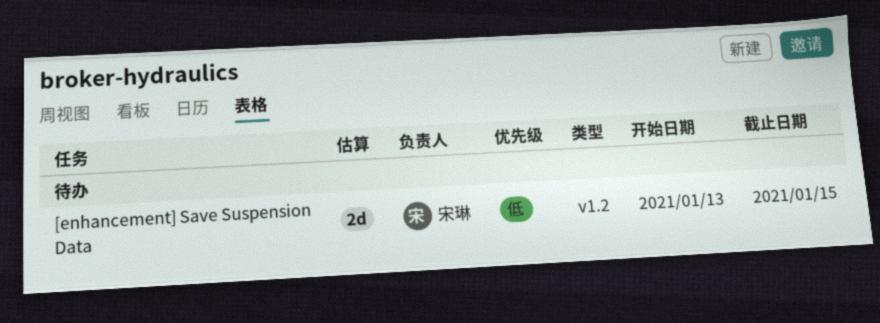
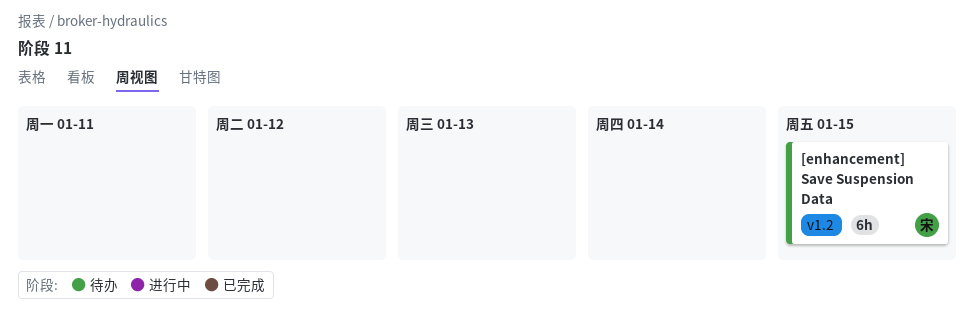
[enhancement] Save Suspension Data, estimate: 2d -> 6h

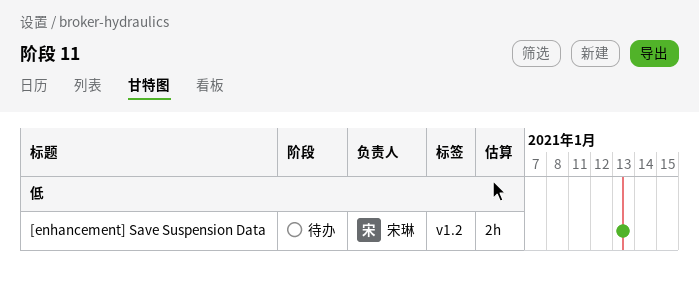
[enhancement] Save Suspension Data, estimate: 6h -> 2h
[enhancement] Save Suspension Data, due: Jan 15 -> Jan 13

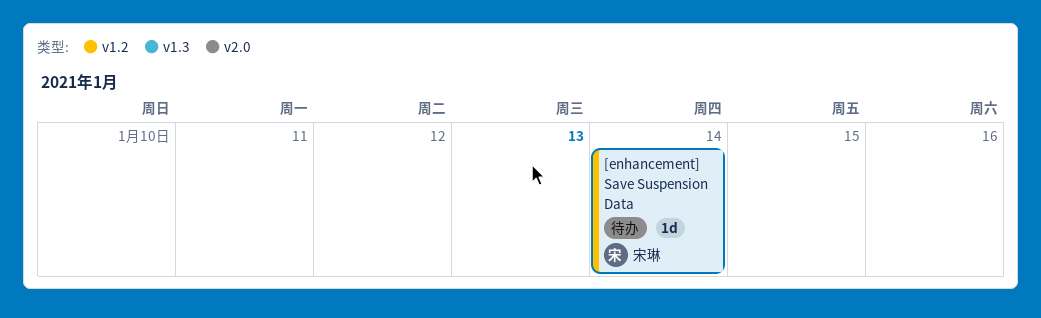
[enhancement] Save Suspension Data, estimate: 2h -> 1d
[enhancement] Save Suspension Data, due: Jan 13 -> Jan 14

